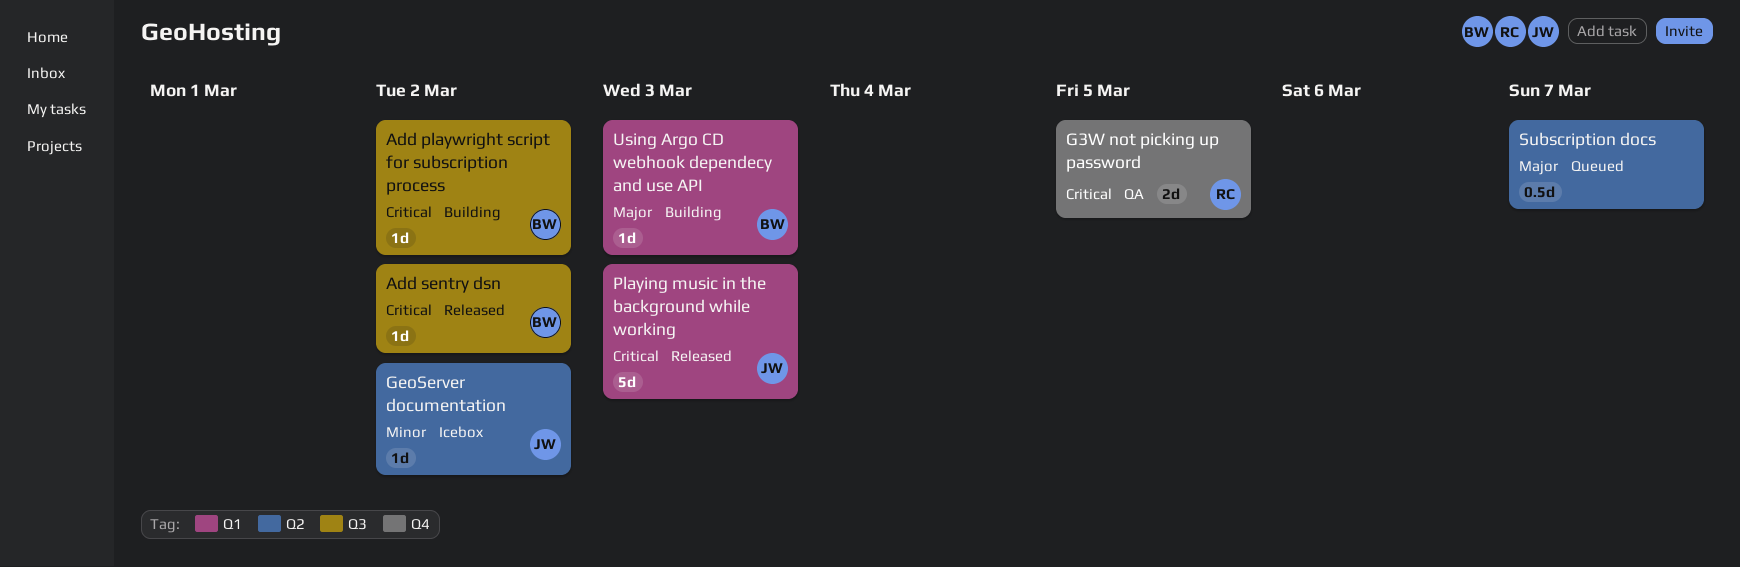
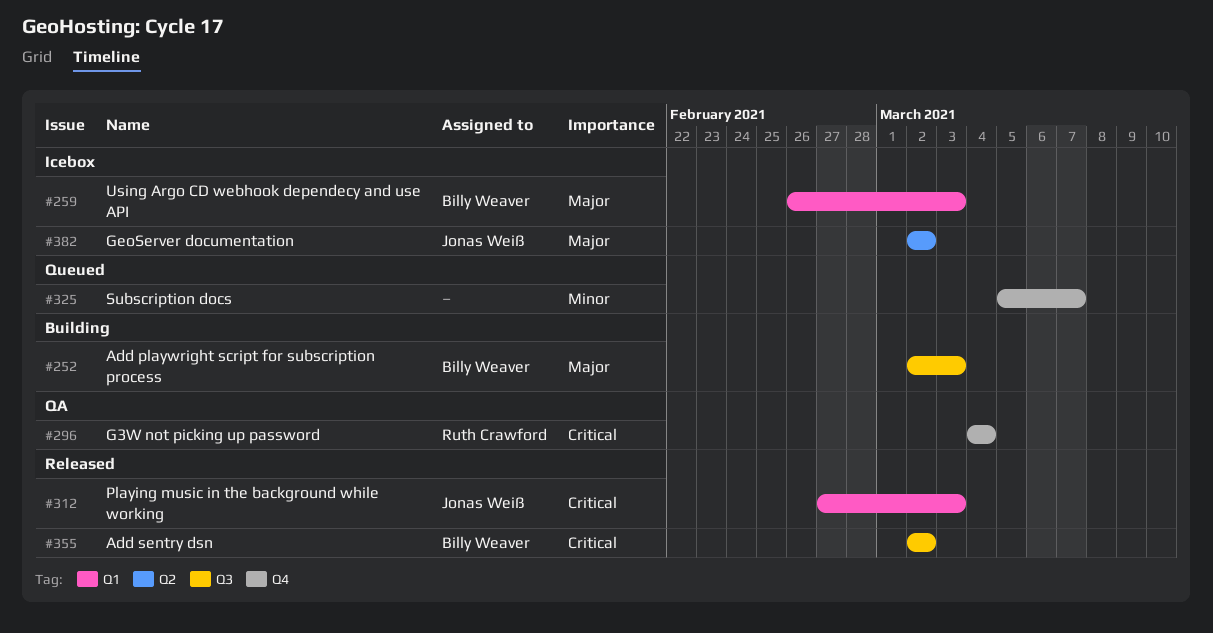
Add playwright script for subscription process, priority: Critical -> Major
Add playwright script for subscription process, due: Mar 2 -> Mar 3
G3W not picking up password, due: Mar 5 -> Mar 4
GeoServer documentation, priority: Minor -> Major
Subscription docs, priority: Major -> Minor
Subscription docs, label: Q2 -> Q4
Using Argo CD webhook dependecy and use API, status: Building -> Icebox

